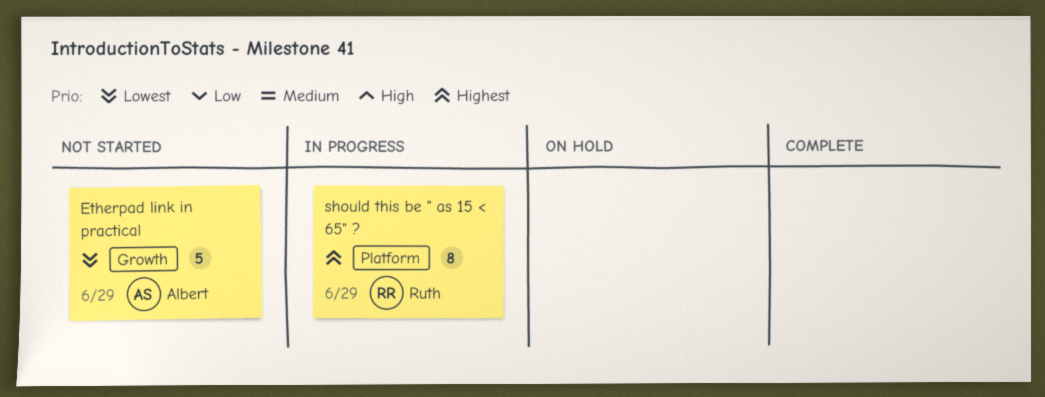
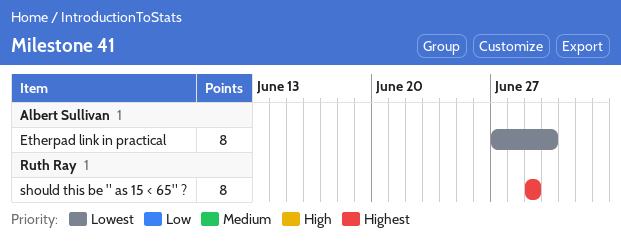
Etherpad link in practical, estimate: 5 -> 8
Etherpad link in practical, due: Jun 29 -> Jun 30

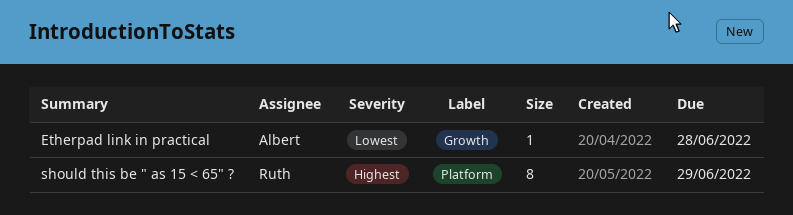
Etherpad link in practical, estimate: 8 -> 1
Etherpad link in practical, due: Jun 30 -> Jun 28

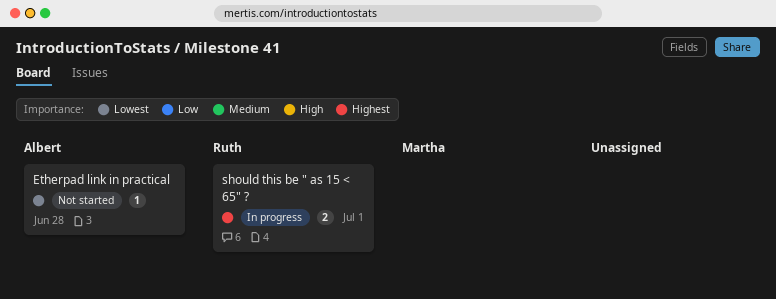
should this be " as 15 < 65" ?, estimate: 8 -> 2
should this be " as 15 < 65" ?, due: Jun 29 -> Jul 1

